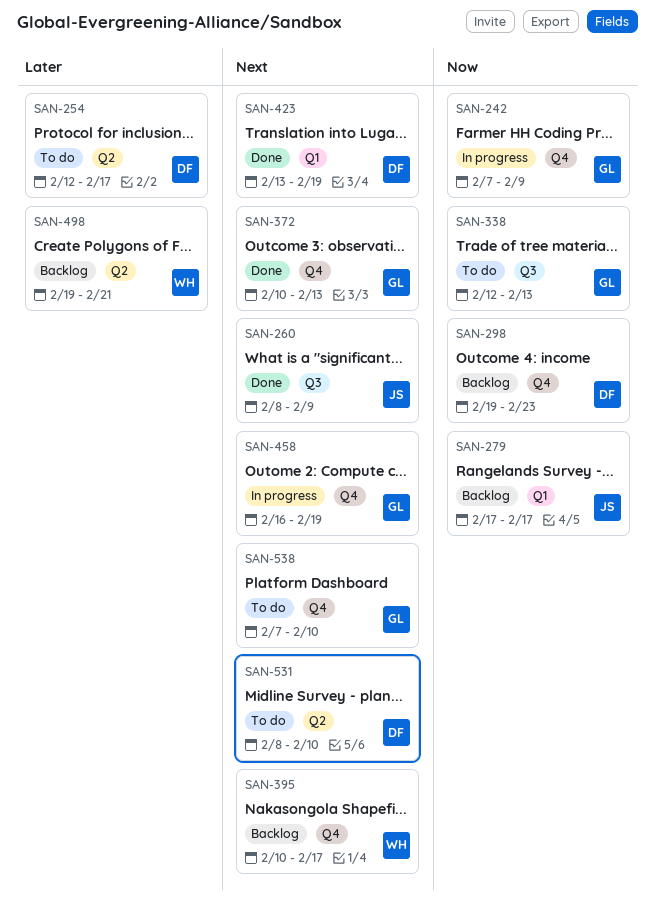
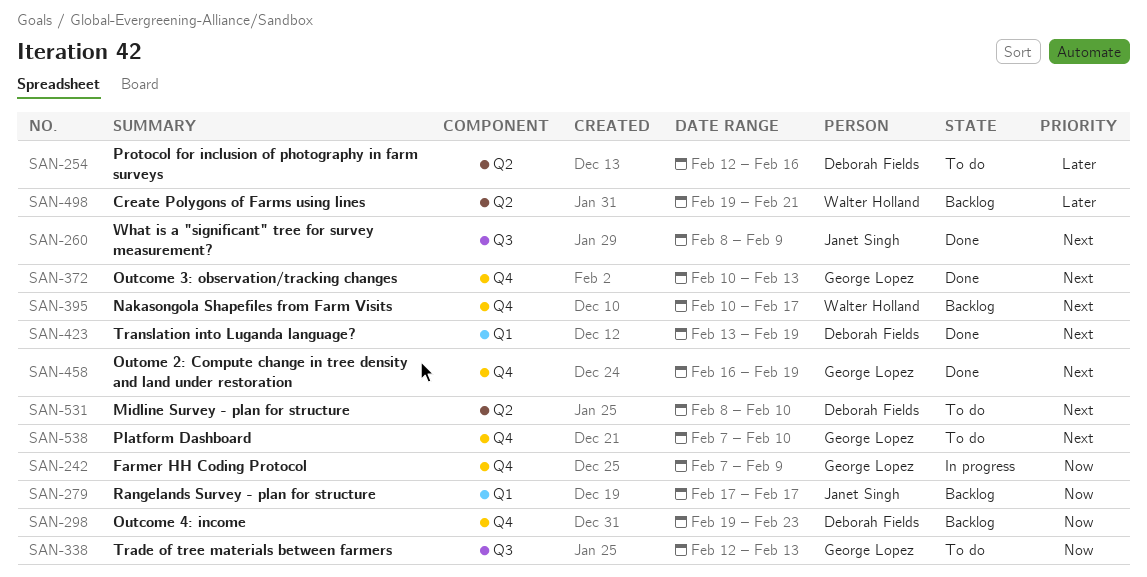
SAN-254, due: Feb 17 -> Feb 16
SAN-458, status: In progress -> Done

